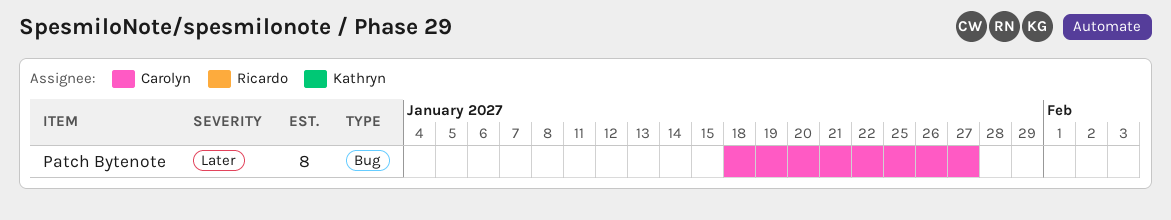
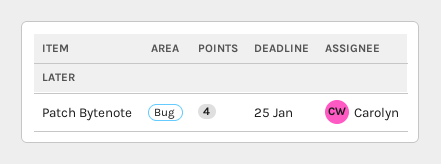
Patch Bytenote, estimate: 8 -> 4
Patch Bytenote, due: Jan 27 -> Jan 25

